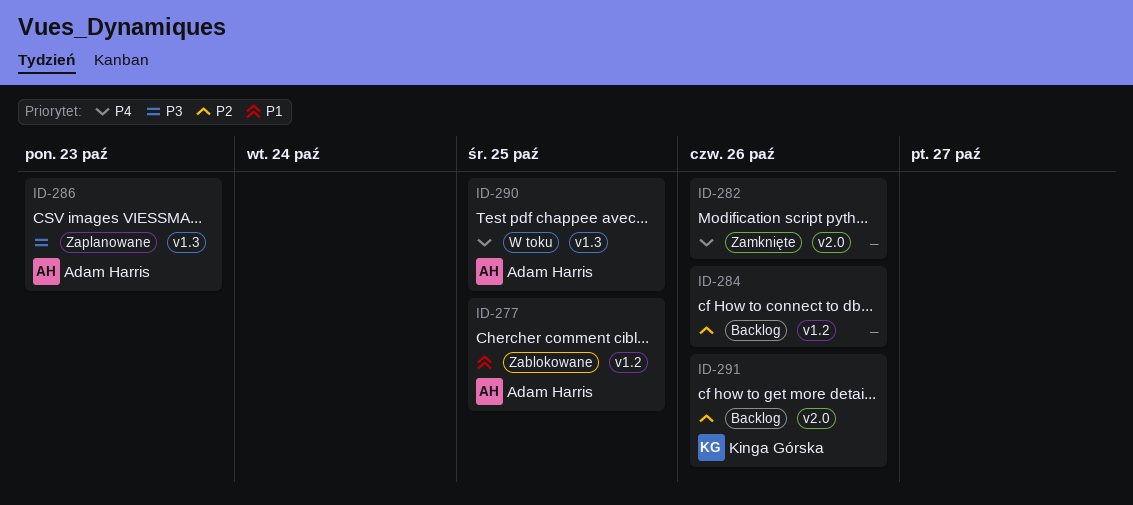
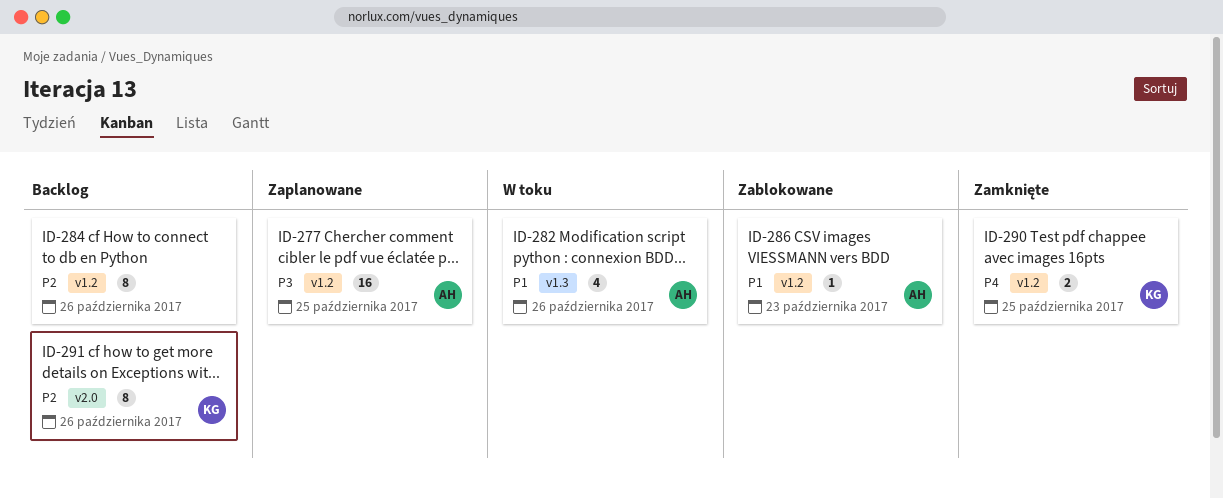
ID-277, status: Zablokowane -> Zaplanowane
ID-277, priority: P1 -> P3
ID-282, status: Zamknięte -> W toku
ID-282, owner: none -> Adam Harris
ID-282, priority: P4 -> P1
ID-282, label: v2.0 -> v1.3
ID-286, status: Zaplanowane -> Zablokowane
ID-286, priority: P3 -> P1
ID-286, label: v1.3 -> v1.2
ID-290, status: W toku -> Zamknięte
ID-290, owner: Adam Harris -> Kinga Górska
ID-290, label: v1.3 -> v1.2

